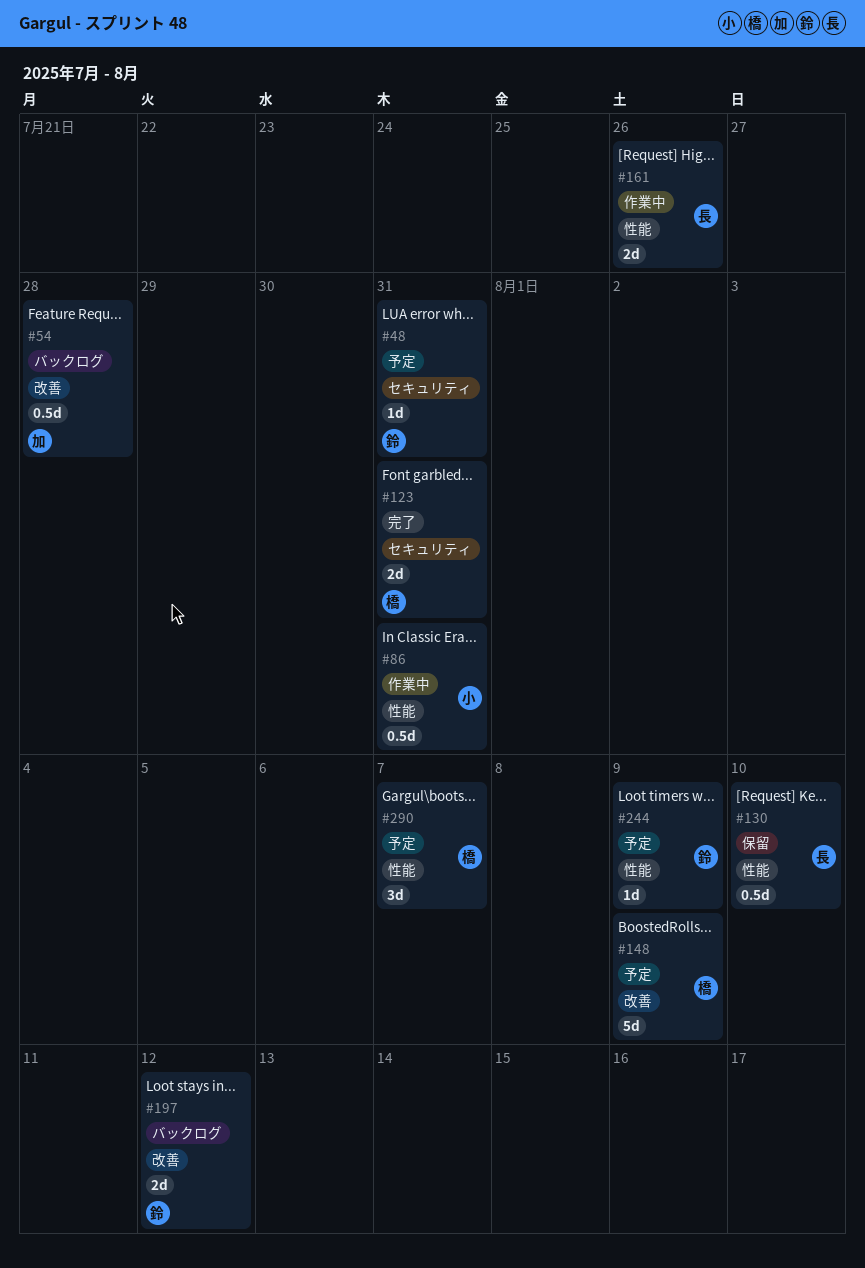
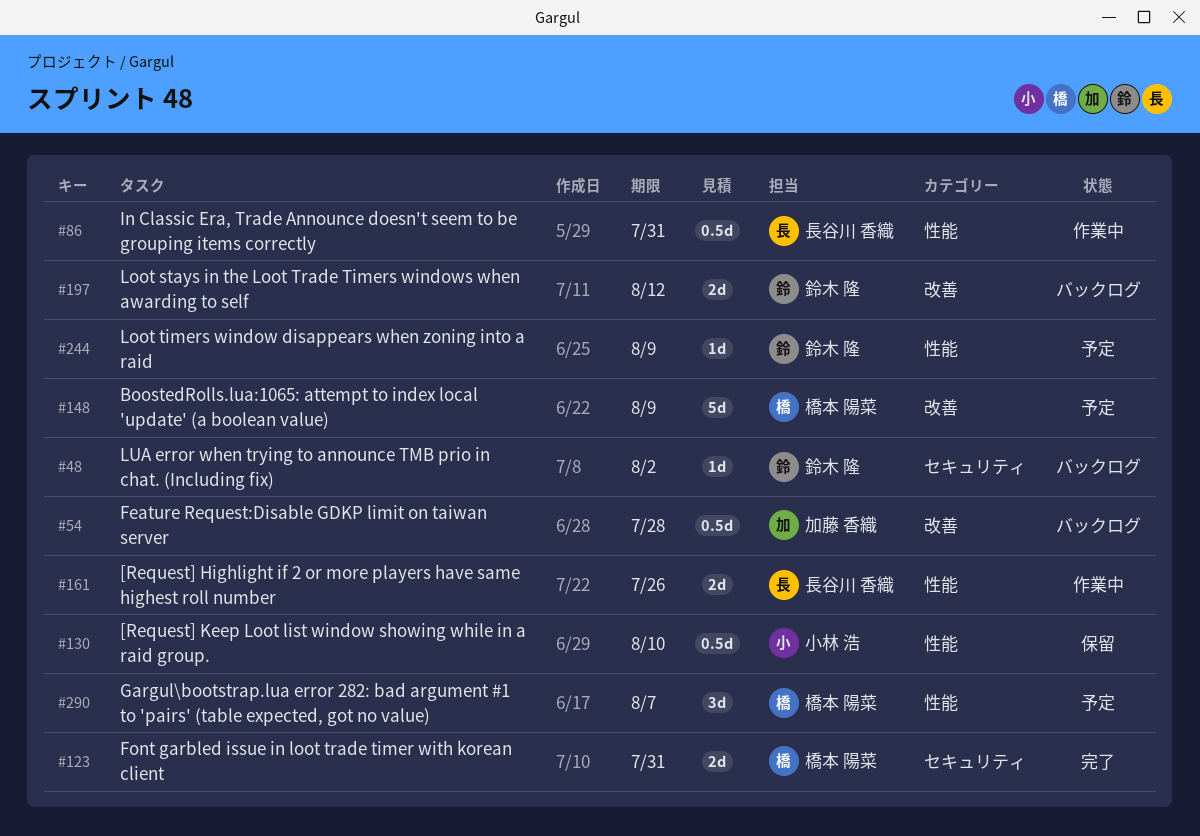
#48, status: 予定 -> バックログ
#48, due: Jul 31 -> Aug 2
#86, owner: 小林 浩 -> 長谷川 香織
#130, owner: 長谷川 香織 -> 小林 浩

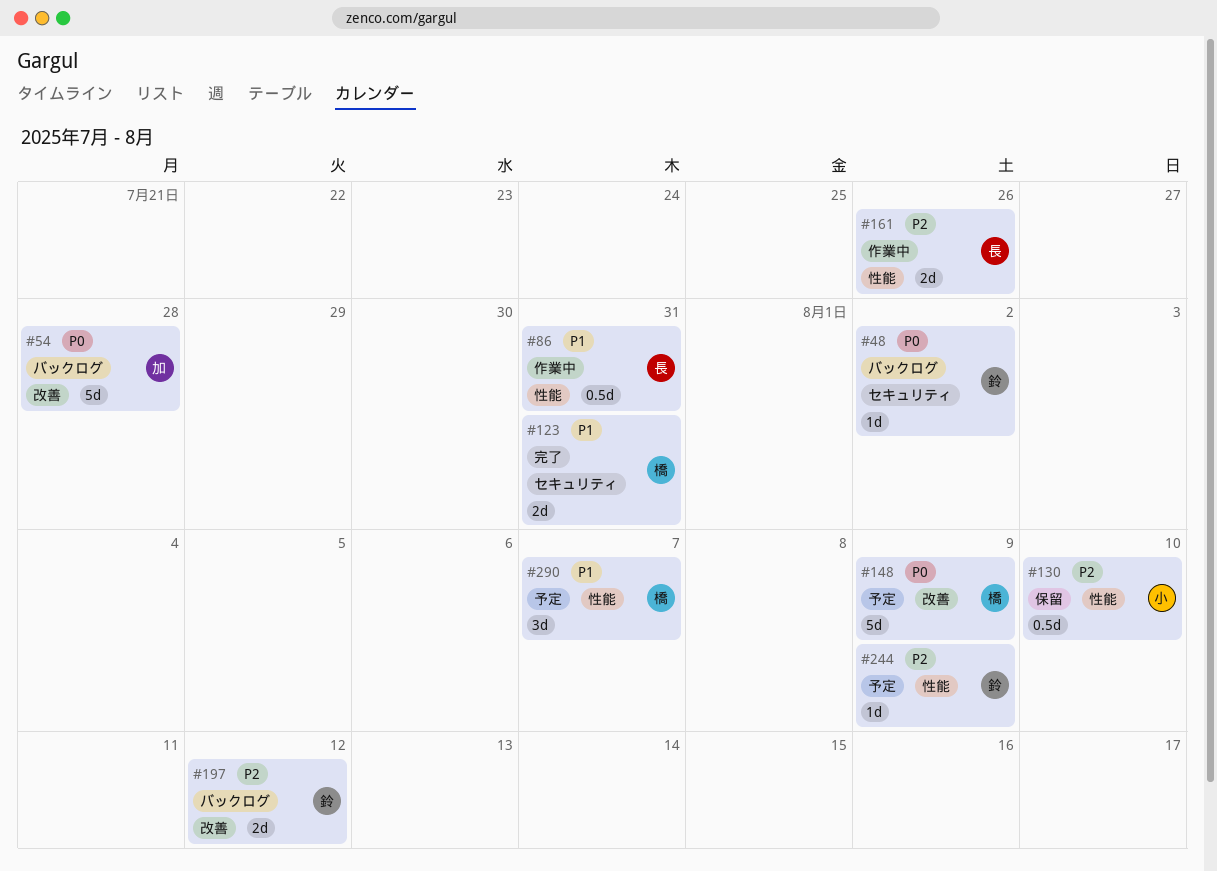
#54, estimate: 0.5d -> 5d

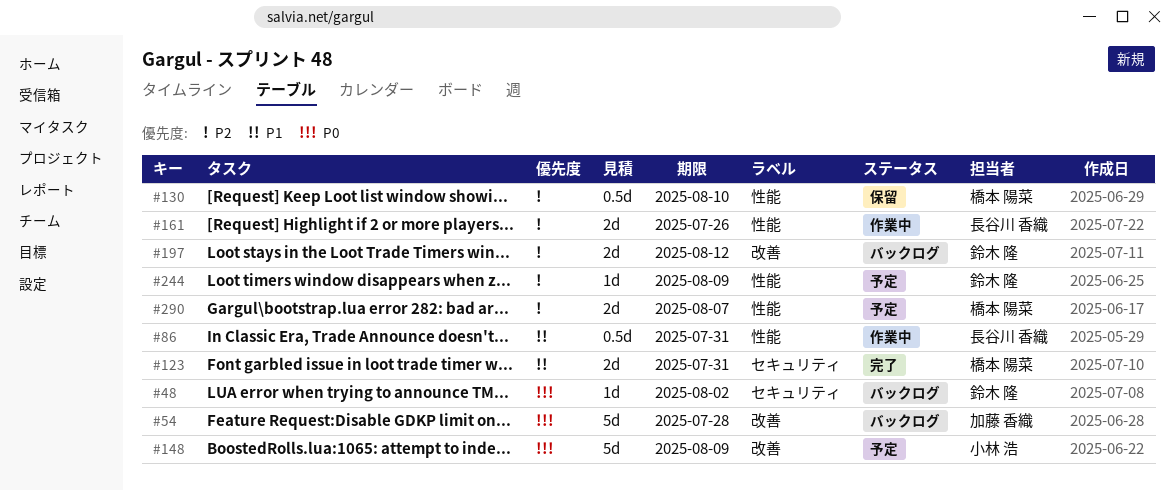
#130, owner: 小林 浩 -> 橋本 陽菜
#148, owner: 橋本 陽菜 -> 小林 浩
#290, priority: P1 -> P2
#290, estimate: 3d -> 2d

